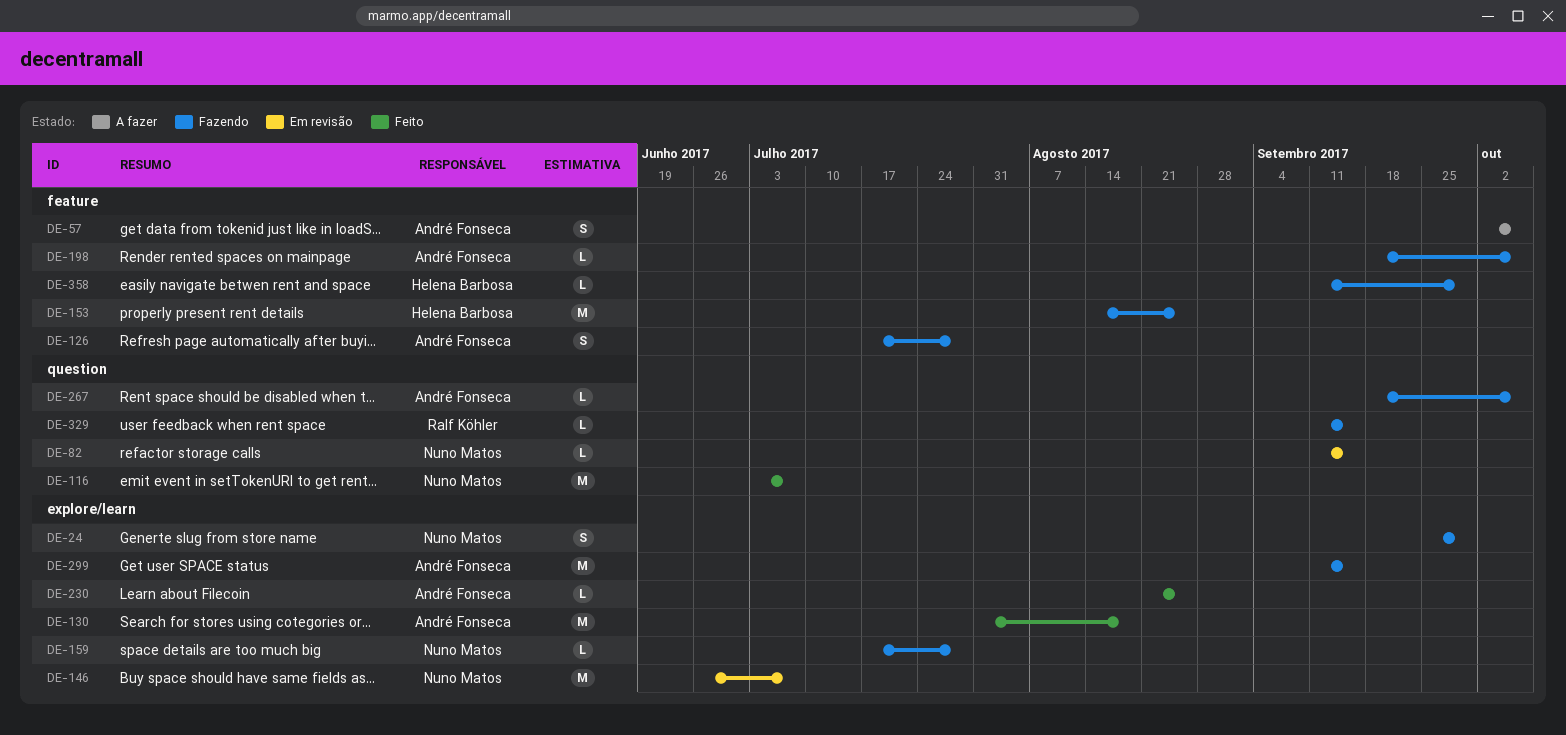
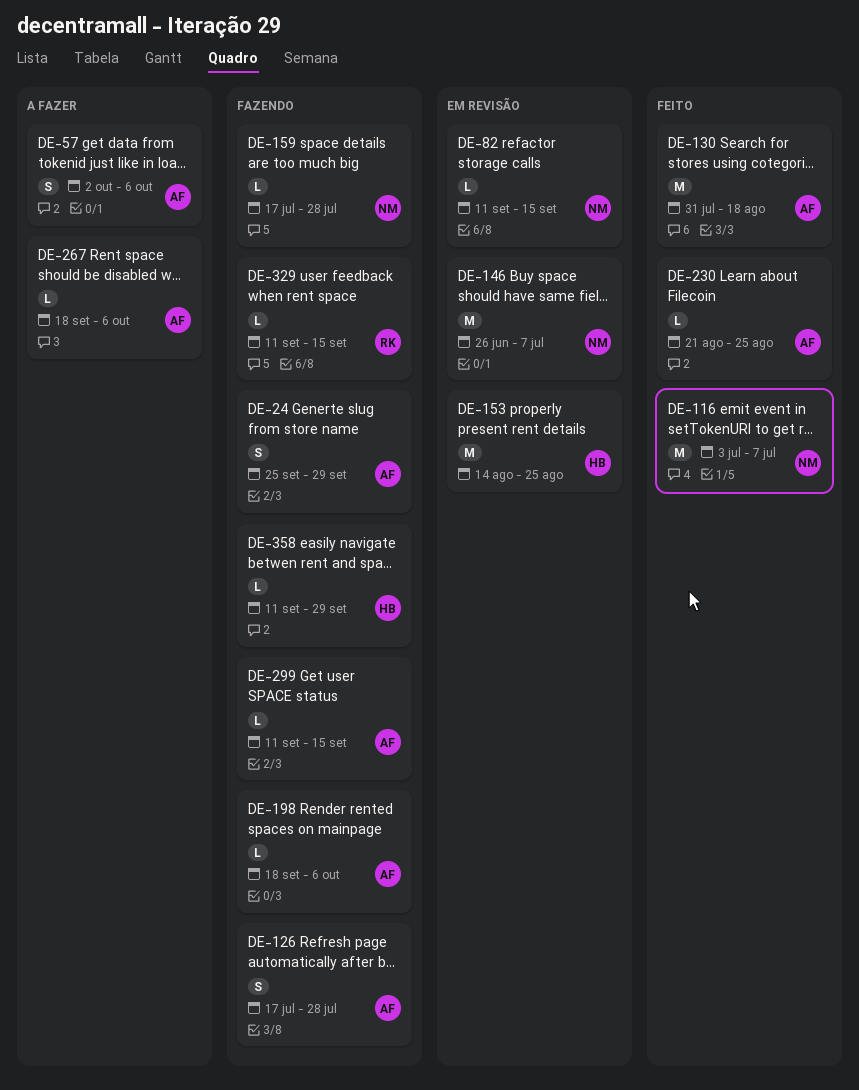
DE-24, owner: Nuno Matos -> André Fonseca
DE-153, status: Fazendo -> Em revisão
DE-267, status: Fazendo -> A fazer
DE-299, estimate: M -> L

